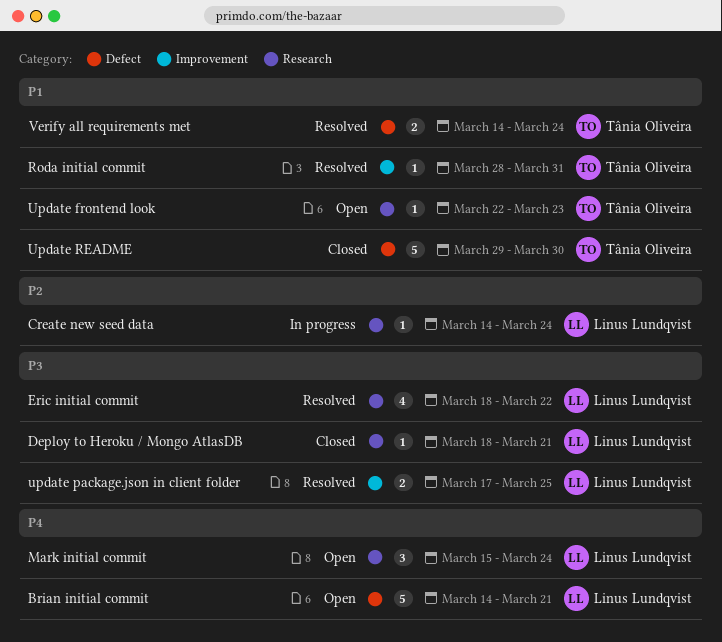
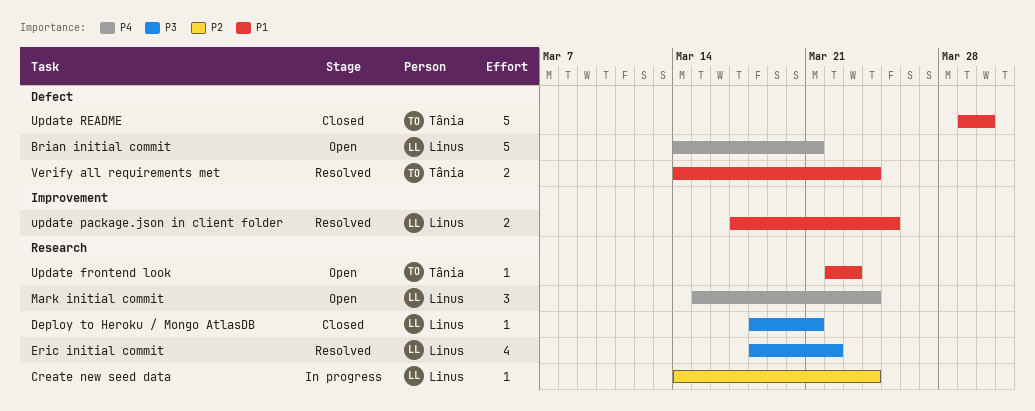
Roda initial commit: present -> none
update package.json in client folder, priority: P3 -> P1

